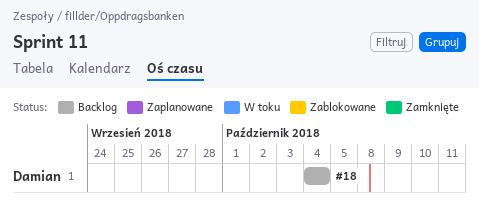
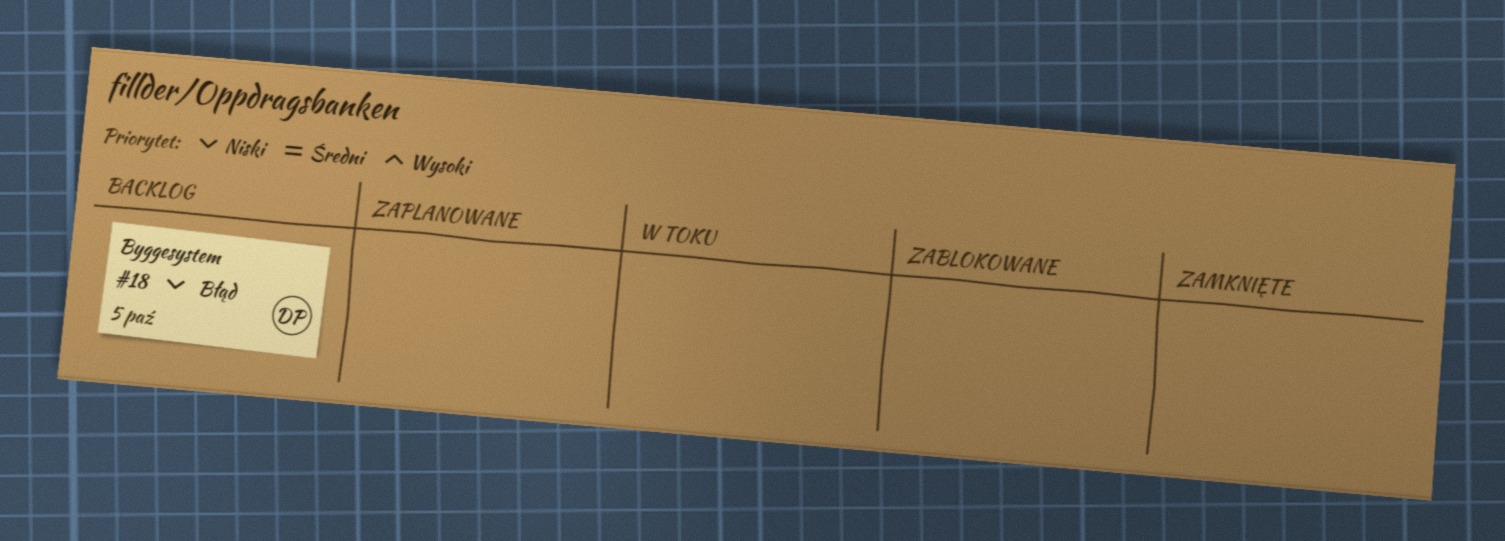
#18, due: Oct 4 -> Oct 5

